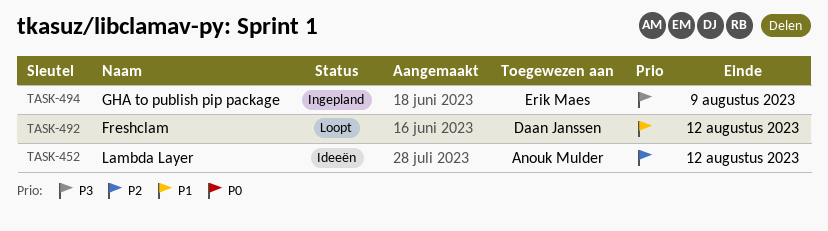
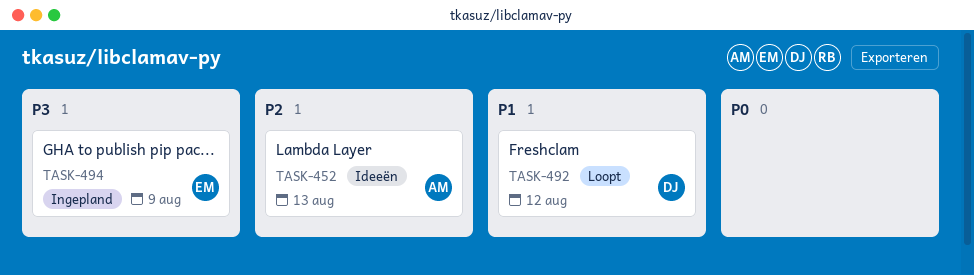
TASK-452, due: Aug 12 -> Aug 13

